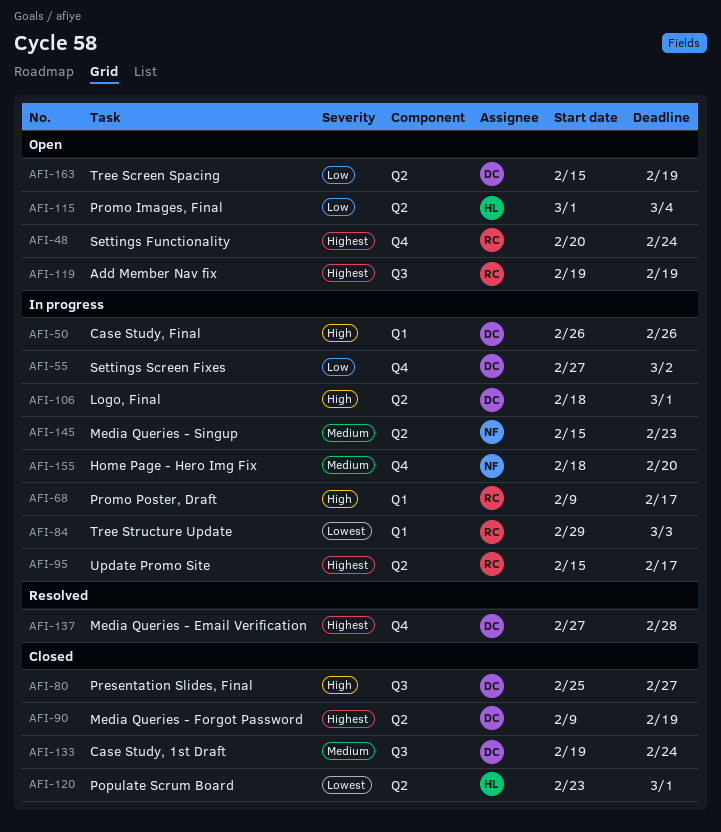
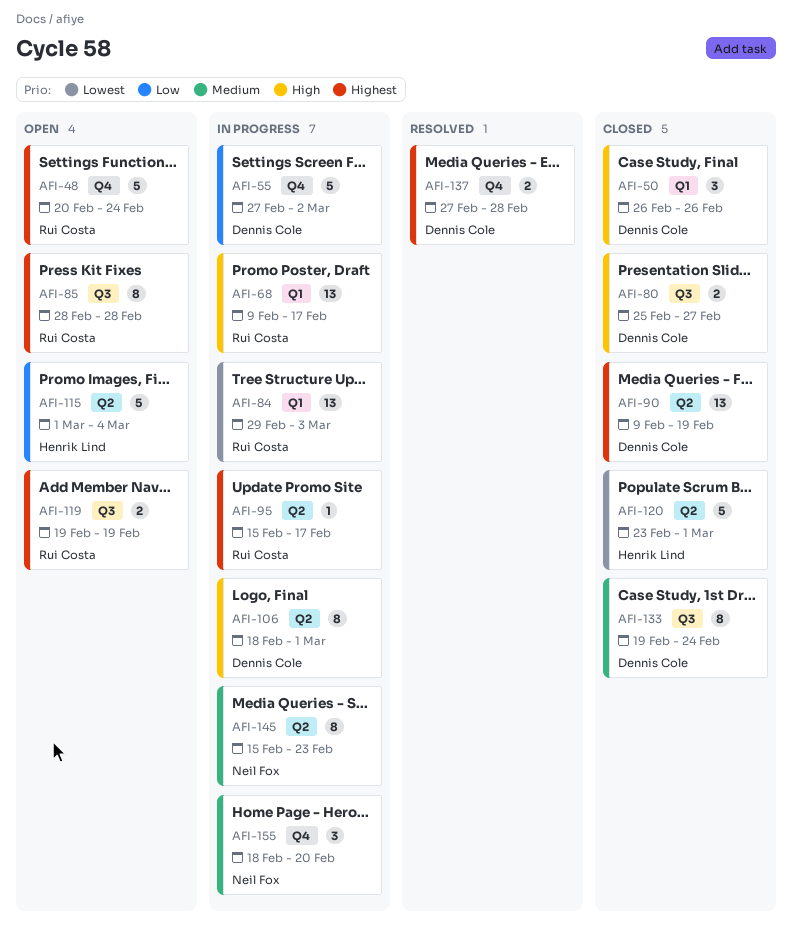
AFI-50, status: In progress -> Closed
AFI-85: none -> present
AFI-163: present -> none

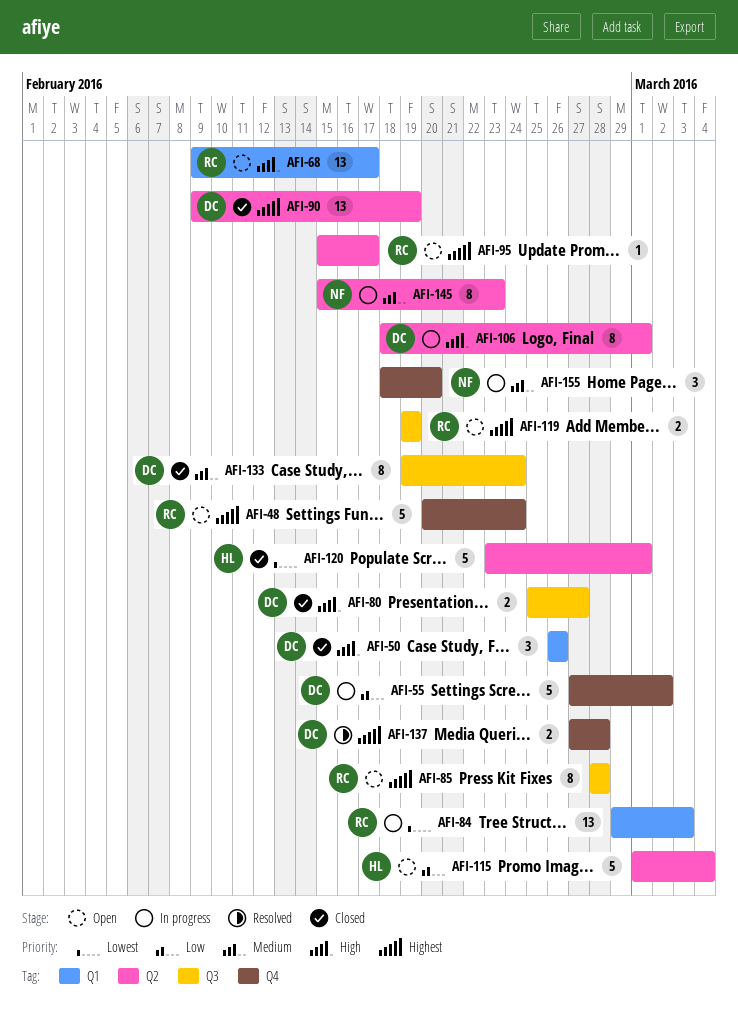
AFI-68, status: In progress -> Open
AFI-95, status: In progress -> Open

